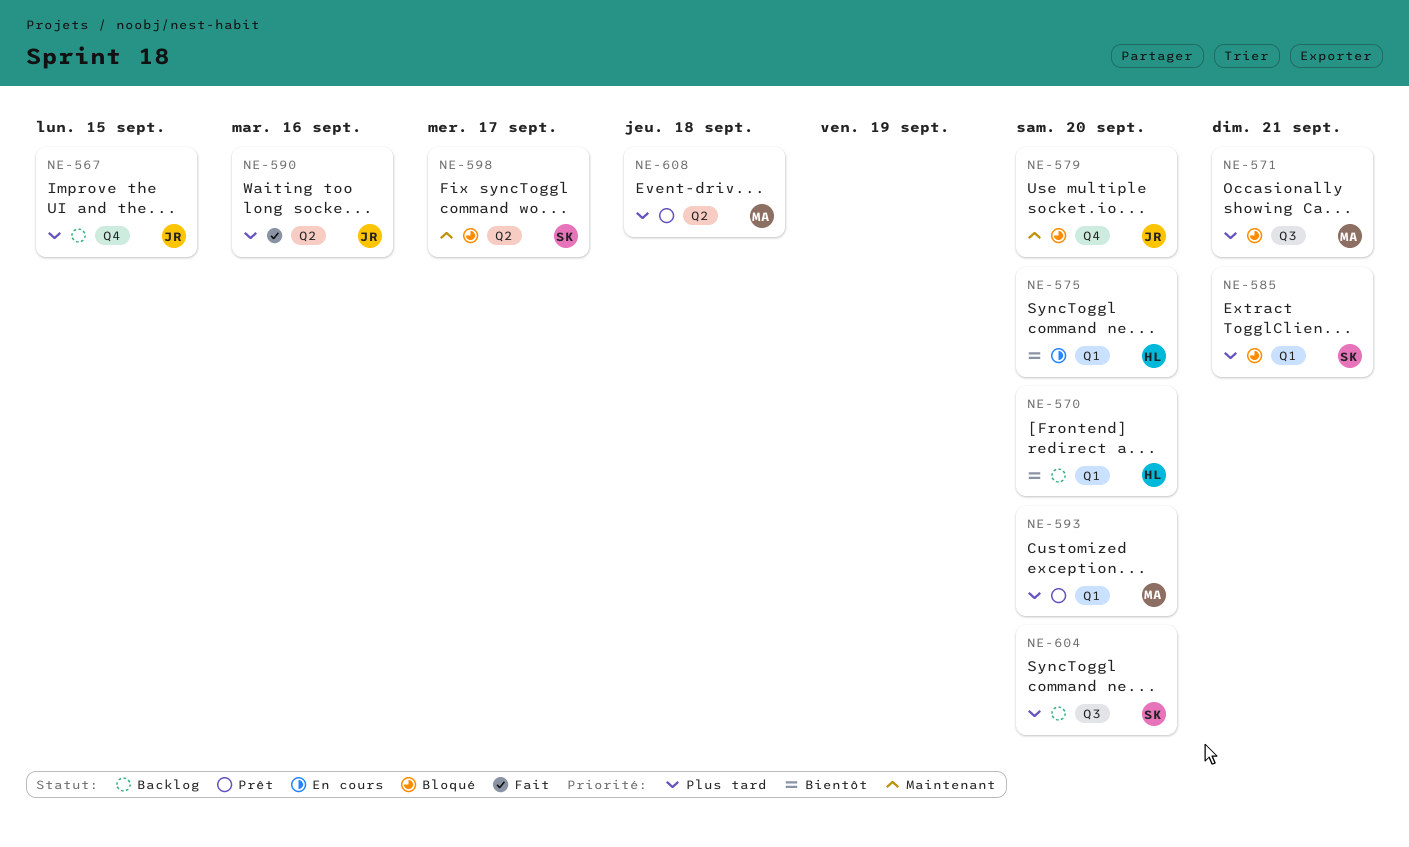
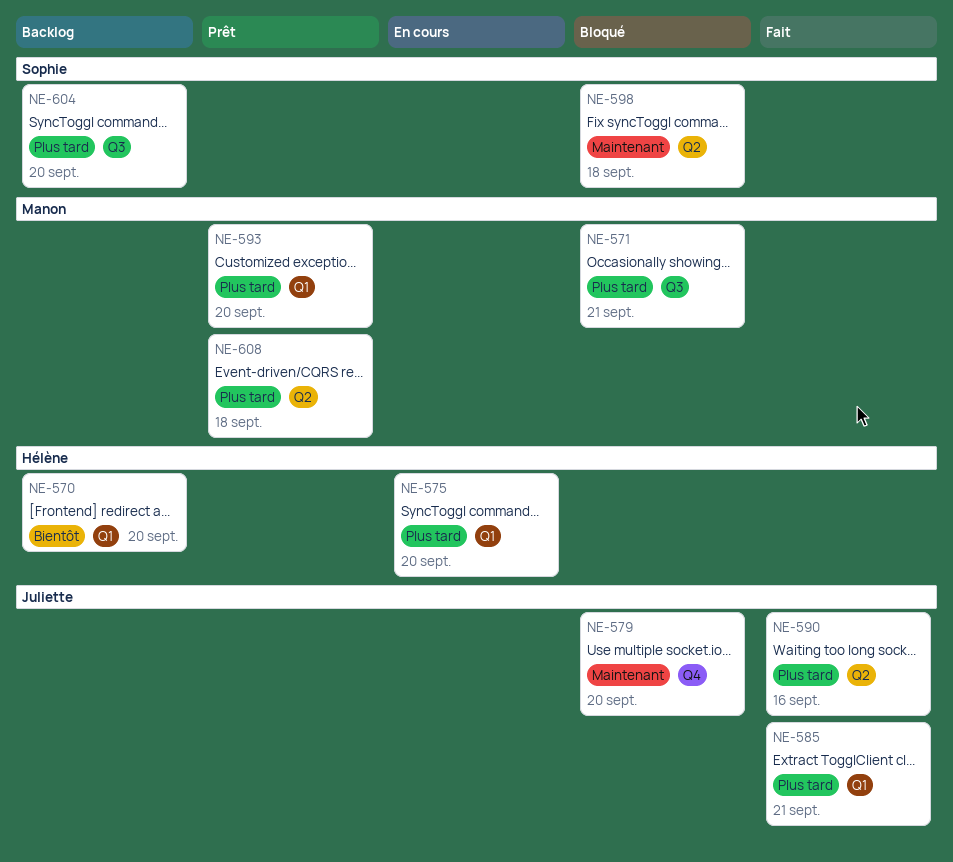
NE-567: present -> none
NE-575, priority: Bientôt -> Plus tard
NE-585, status: Bloqué -> Fait
NE-585, owner: Sophie -> Juliette
NE-598, due: Sep 17 -> Sep 18

